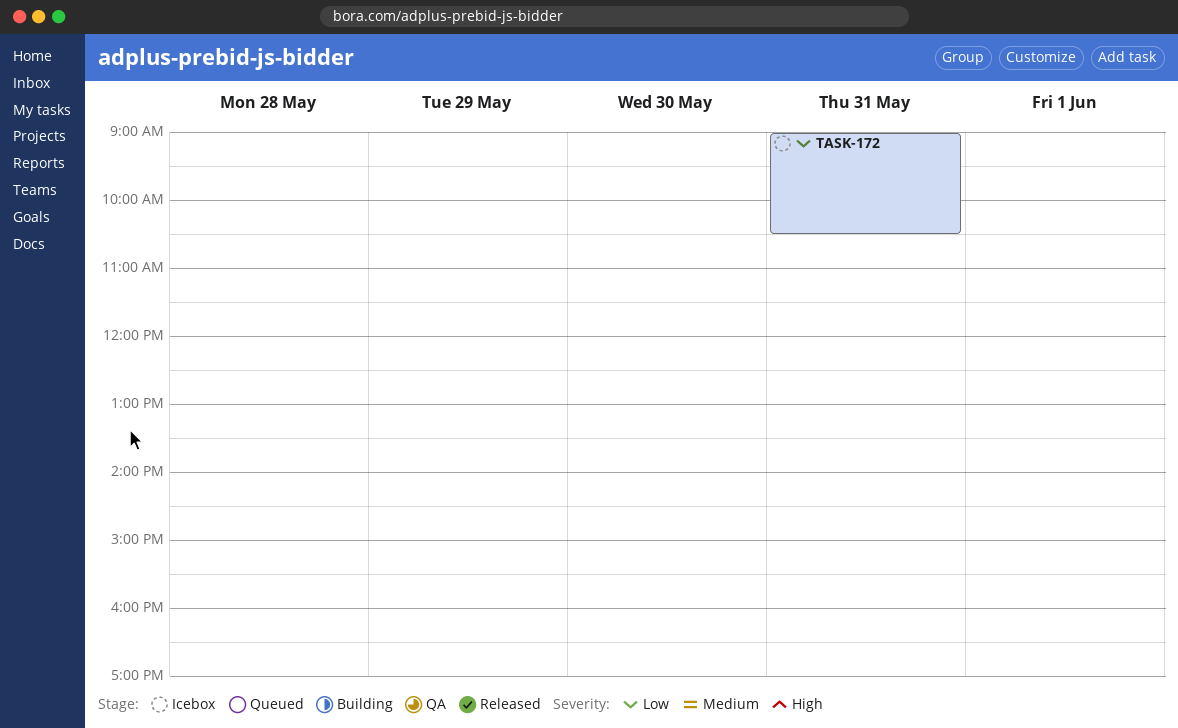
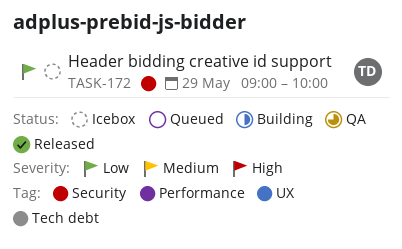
TASK-172, day: May 31 -> May 29
TASK-172, ends: 10:30 -> 10:00

